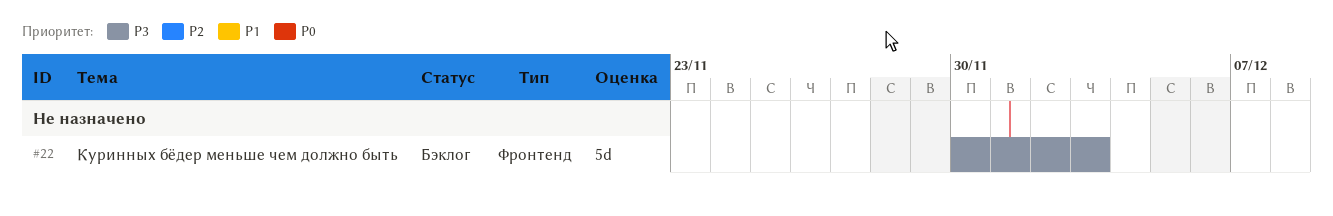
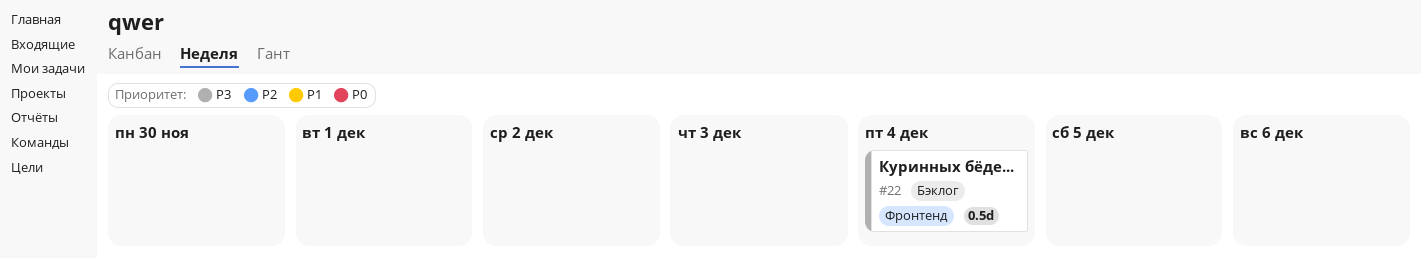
#22, estimate: 5d -> 0.5d
#22, due: Dec 3 -> Dec 4

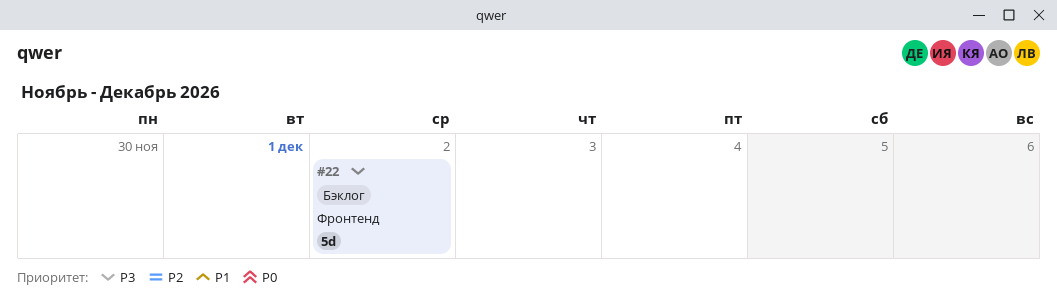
#22, estimate: 0.5d -> 5d
#22, due: Dec 4 -> Dec 2

